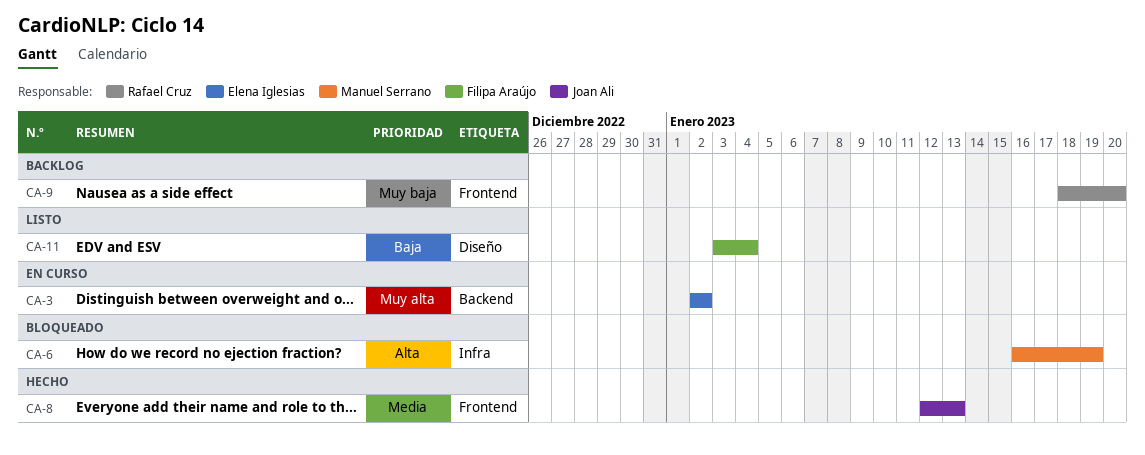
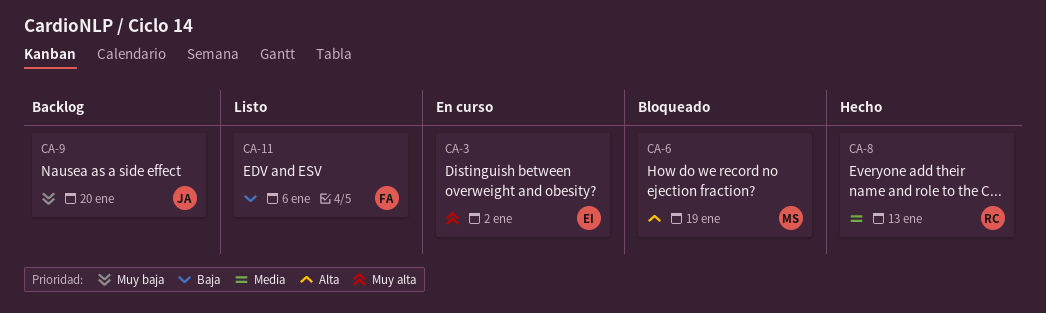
CA-8, owner: Joan Ali -> Rafael Cruz
CA-9, owner: Rafael Cruz -> Joan Ali
CA-11, due: Jan 4 -> Jan 6

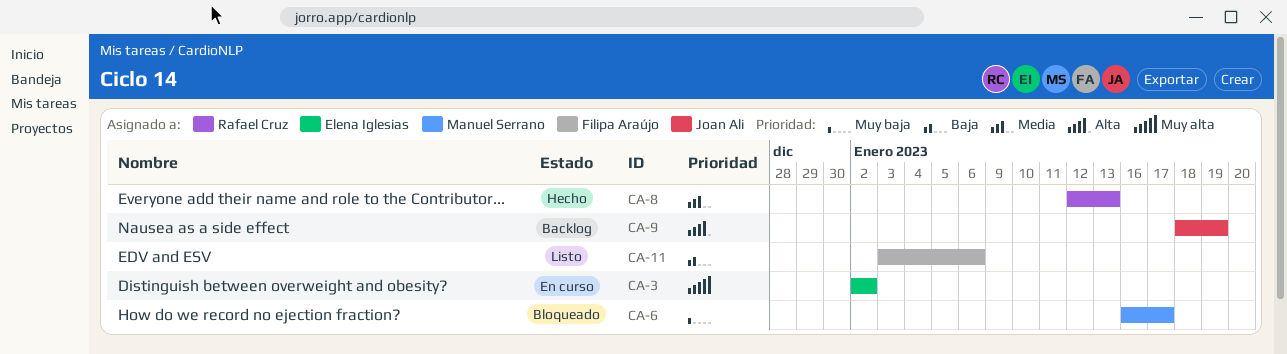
CA-6, priority: Alta -> Muy baja
CA-6, due: Jan 19 -> Jan 17
CA-9, priority: Muy baja -> Alta
CA-9, due: Jan 20 -> Jan 19

